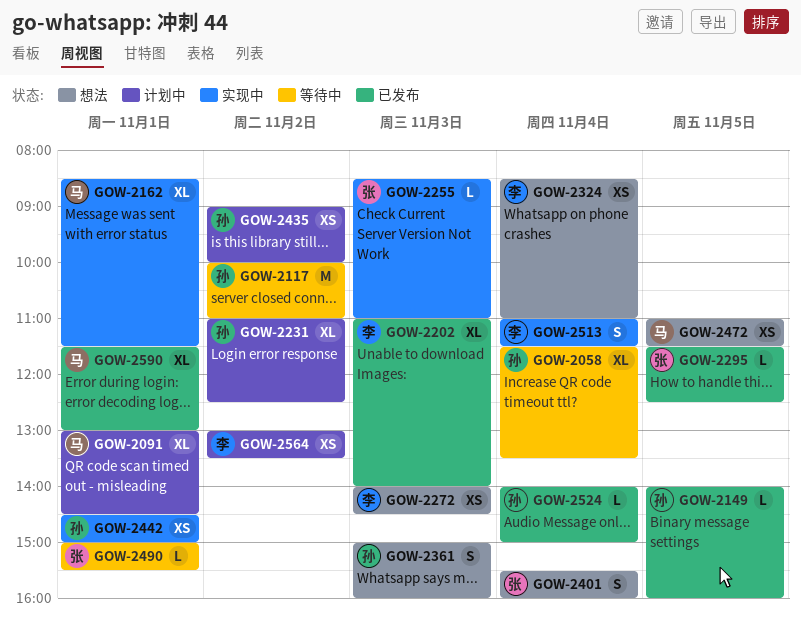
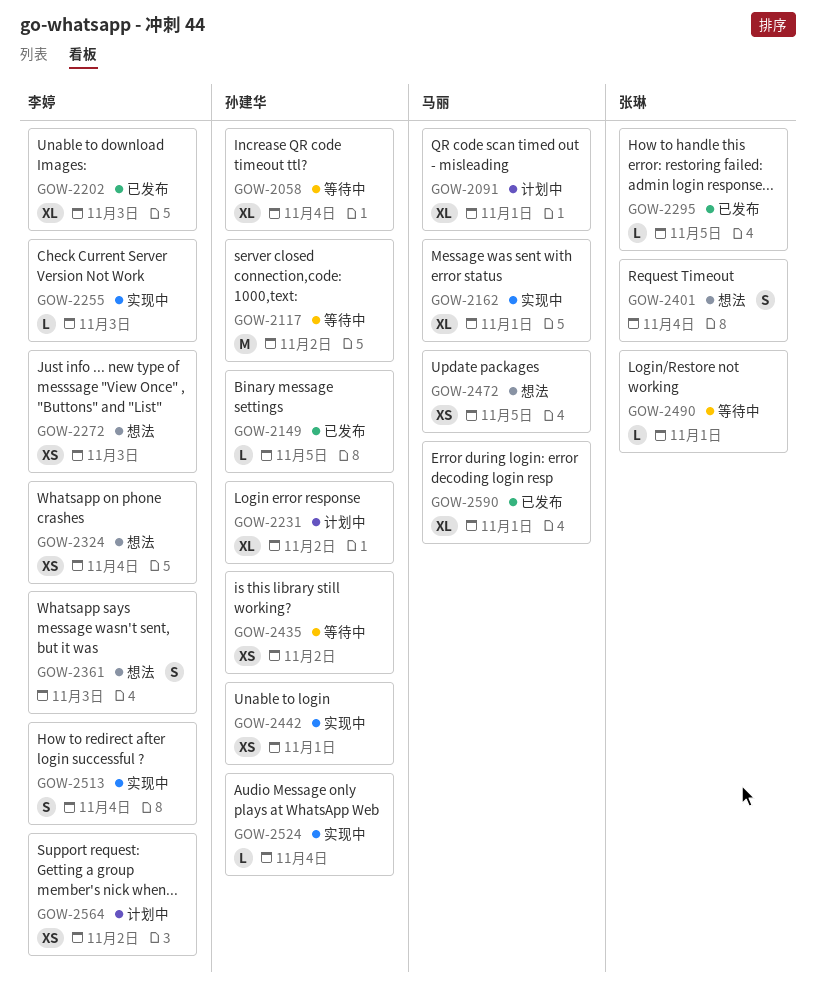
GOW-2255, owner: 张琳 -> 李婷
GOW-2361, owner: 孙建华 -> 李婷
GOW-2435, status: 计划中 -> 等待中
GOW-2524, status: 已发布 -> 实现中

